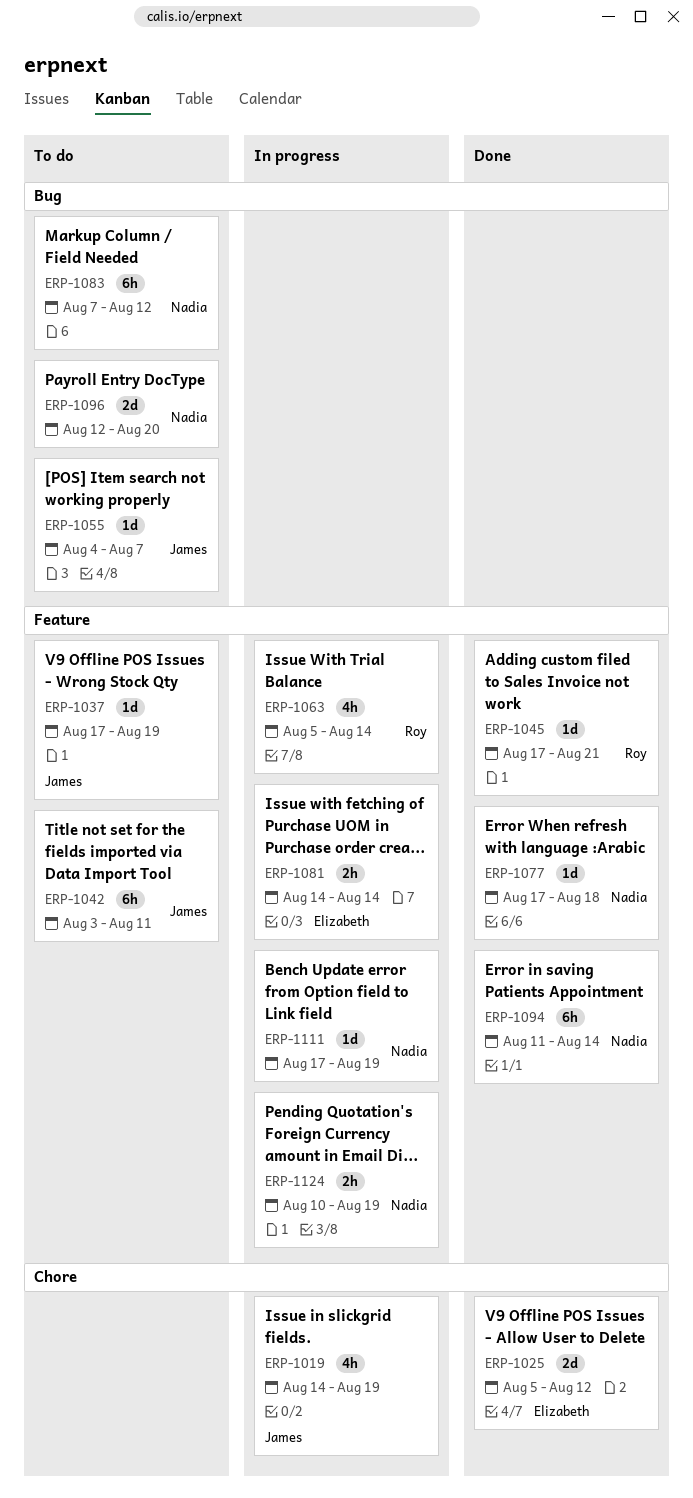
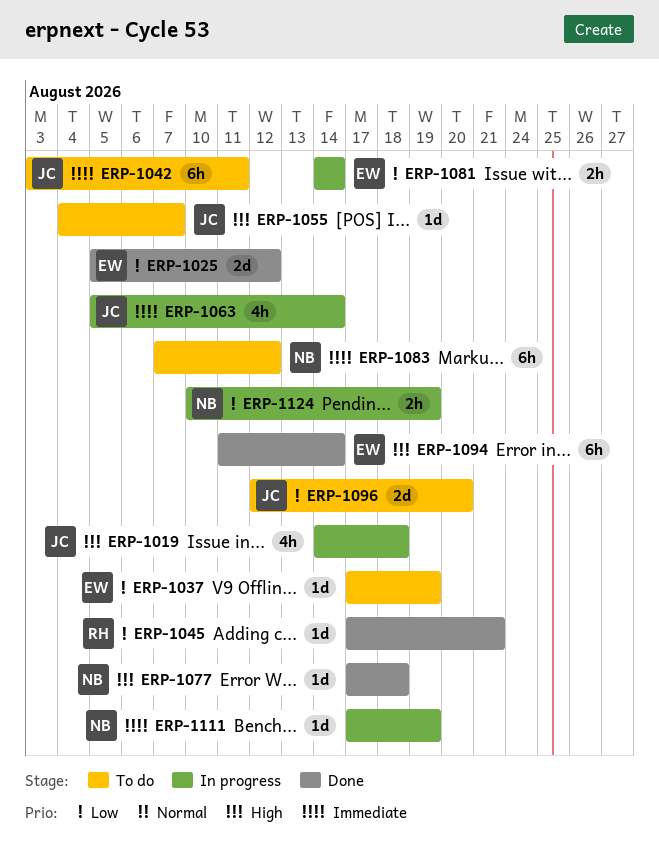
ERP-1019, due: Aug 19 -> Aug 18
ERP-1037, owner: James -> Elizabeth
ERP-1063, owner: Roy -> James
ERP-1094, owner: Nadia -> Elizabeth
ERP-1096, owner: Nadia -> James

